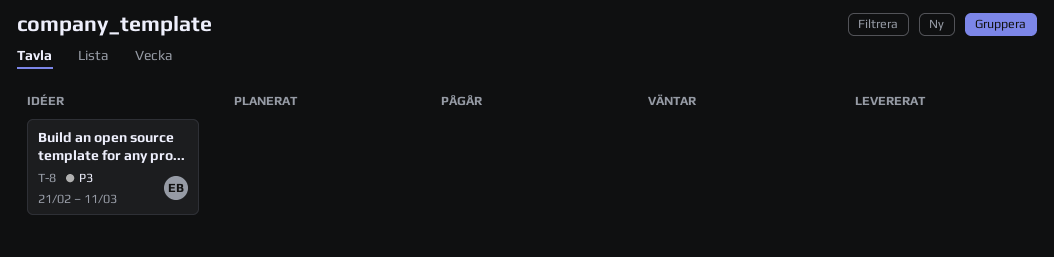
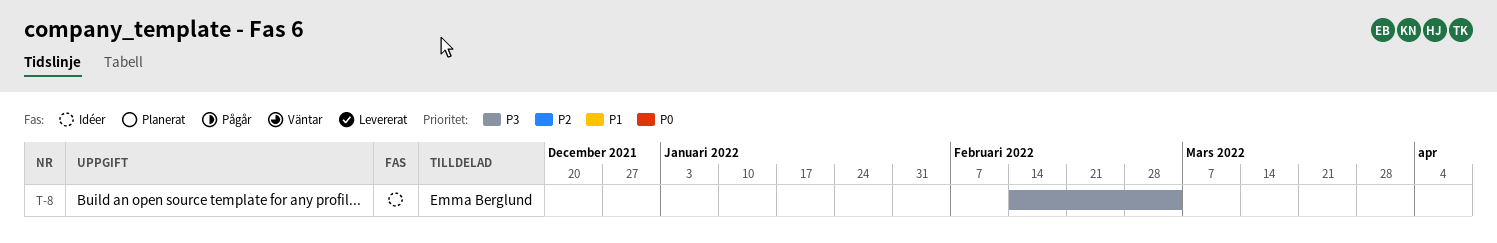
T-8, start: Feb 21 -> Feb 14
T-8, due: Mar 11 -> Mar 4

